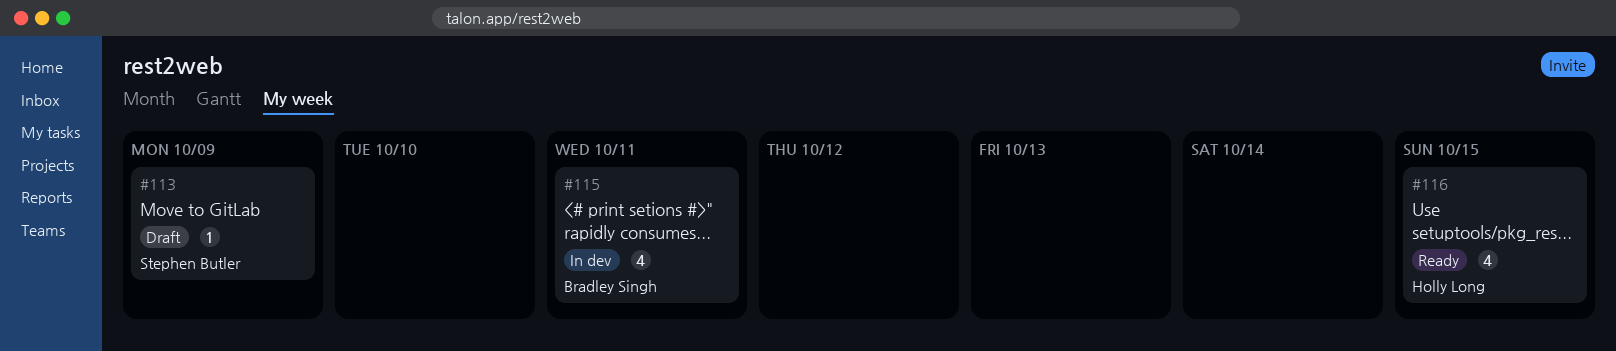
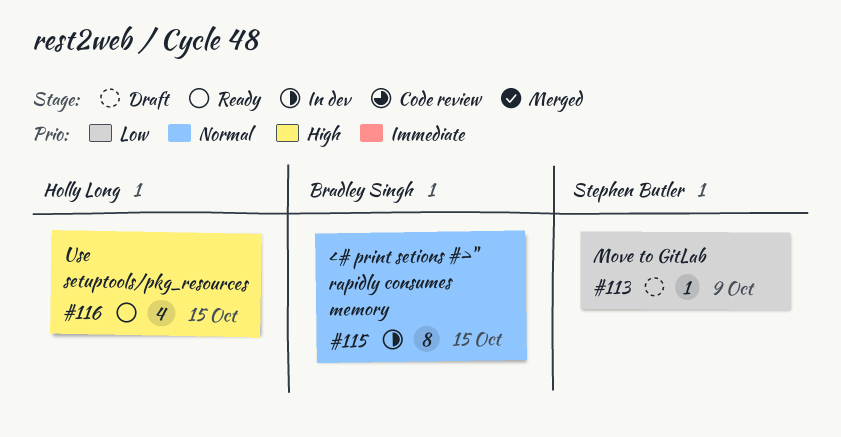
#115, estimate: 4 -> 8
#115, due: Oct 11 -> Oct 15

